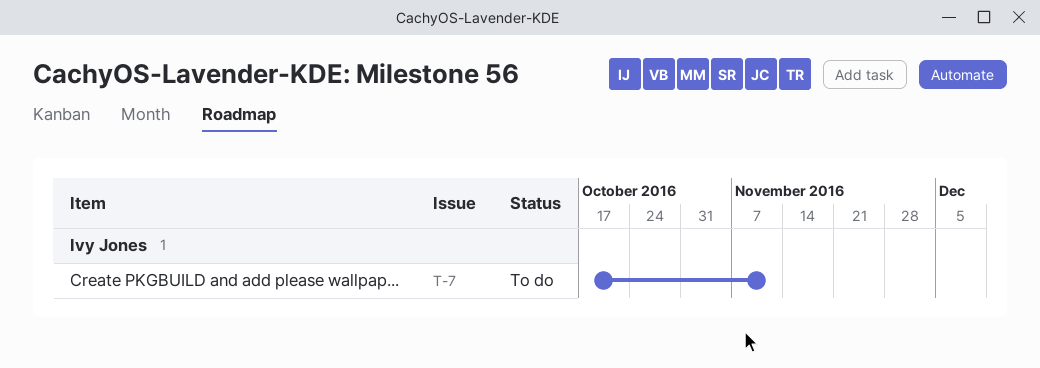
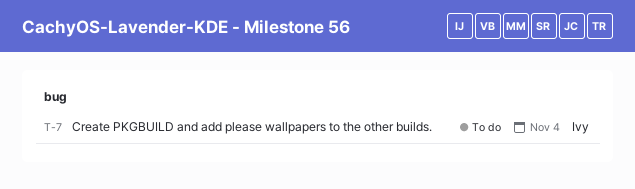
T-7, due: Nov 11 -> Nov 4

